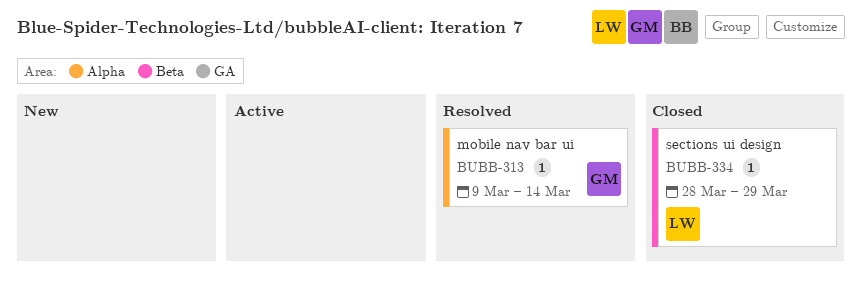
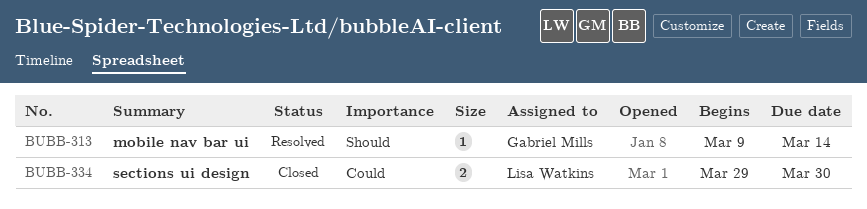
BUBB-334, estimate: 1 -> 2
BUBB-334, start: Mar 28 -> Mar 29
BUBB-334, due: Mar 29 -> Mar 30

